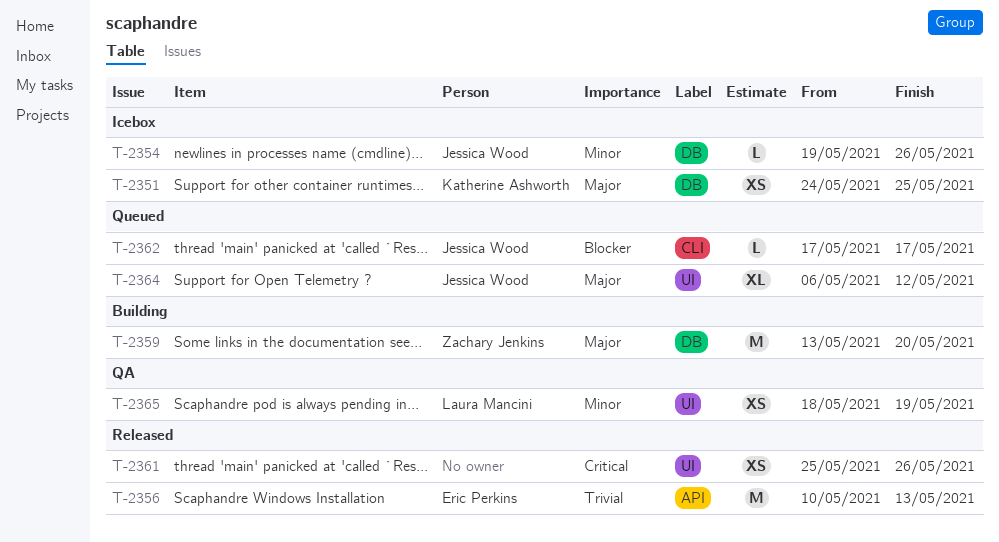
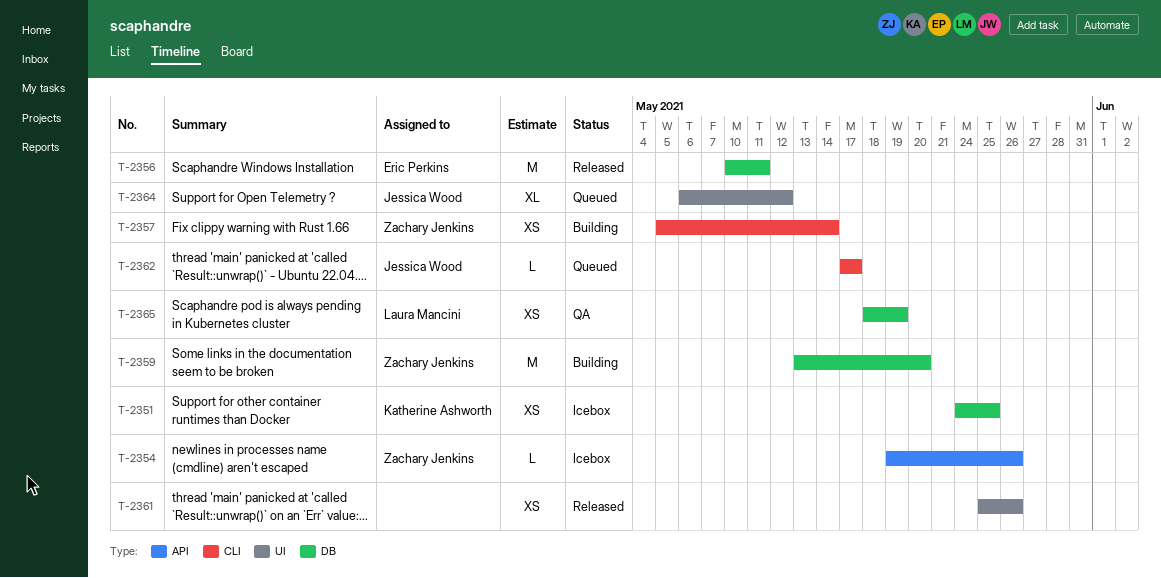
T-2354, owner: Jessica Wood -> Zachary Jenkins
T-2354, label: DB -> API
T-2356, label: API -> DB
T-2356, due: May 13 -> May 11
T-2357: none -> present
T-2365, label: UI -> DB

